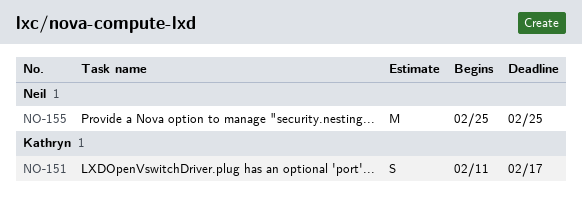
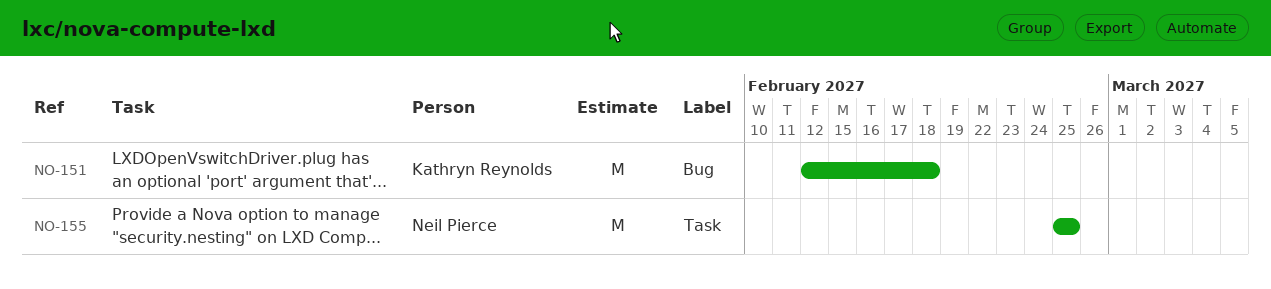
NO-151, estimate: S -> M
NO-151, start: Feb 11 -> Feb 12
NO-151, due: Feb 17 -> Feb 18

